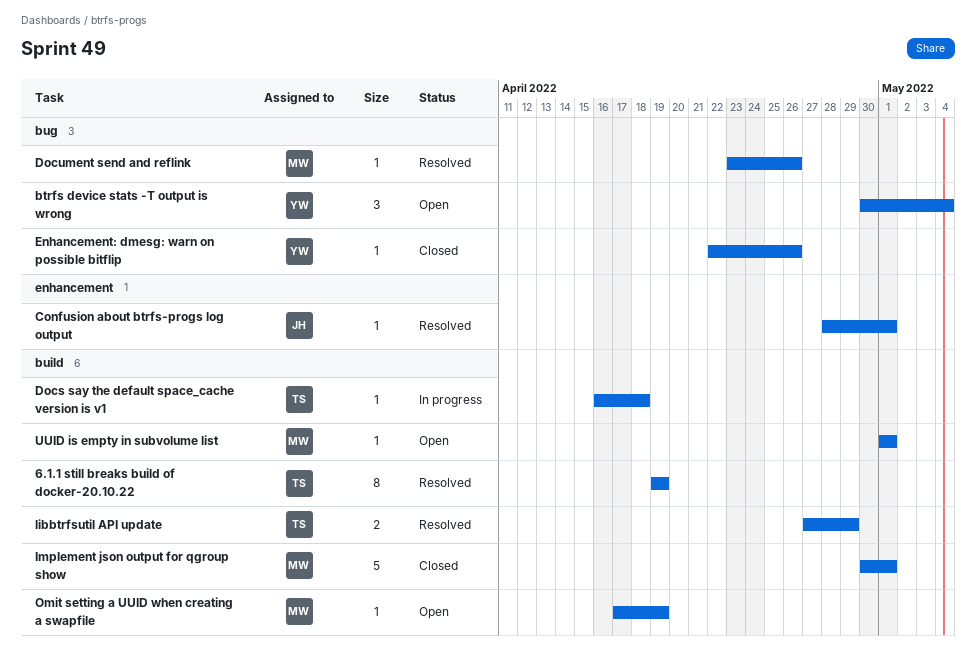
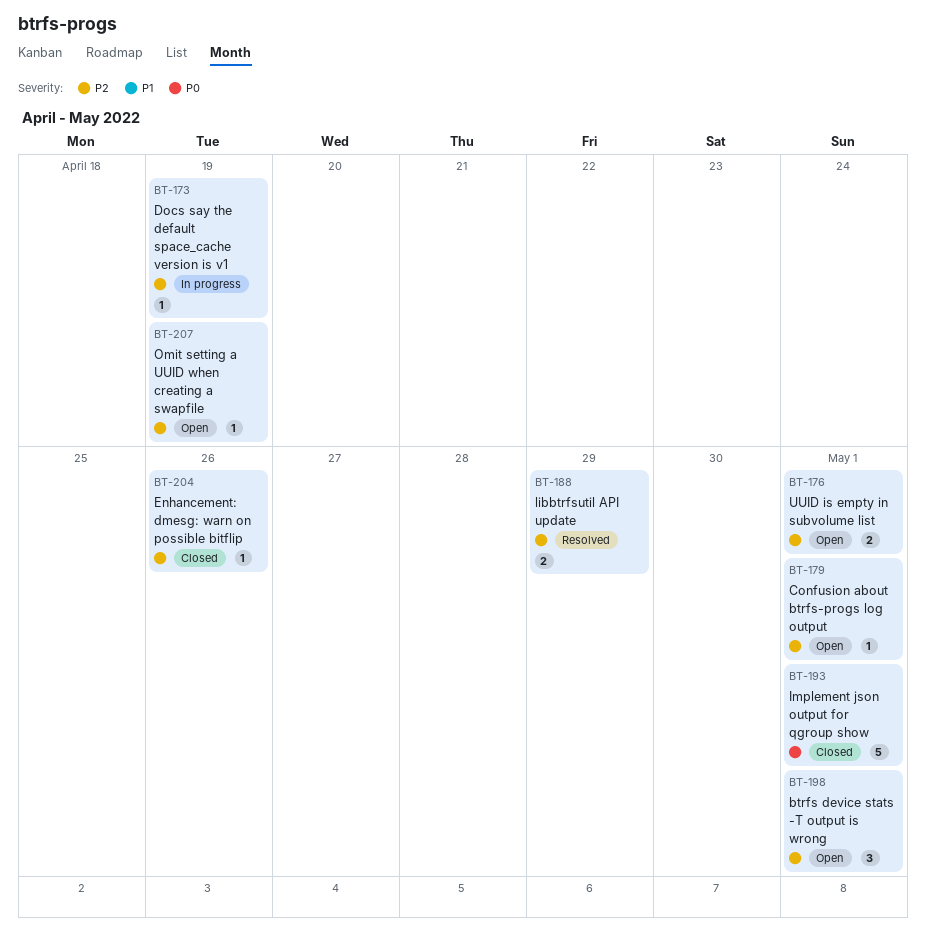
6.1.1 still breaks build of docker-20.10.22: present -> none
btrfs device stats -T output is wrong, due: May 4 -> May 1
Confusion about btrfs-progs log output, status: Resolved -> Open
Docs say the default space_cache version is v1, due: Apr 18 -> Apr 19
Document send and reflink: present -> none
UUID is empty in subvolume list, estimate: 1 -> 2

